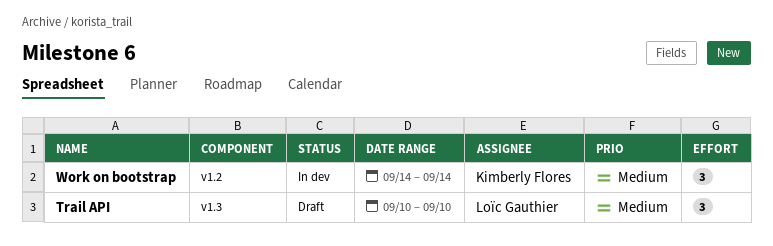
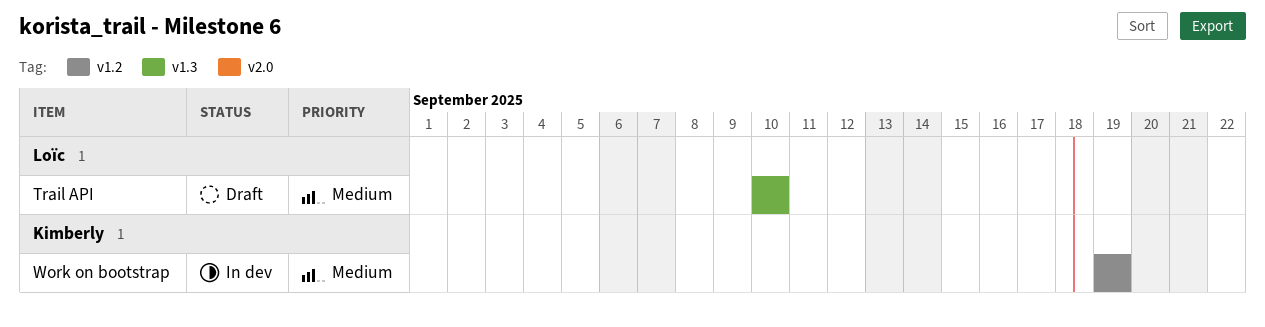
Work on bootstrap, start: Sep 14 -> Sep 19
Work on bootstrap, due: Sep 14 -> Sep 19

